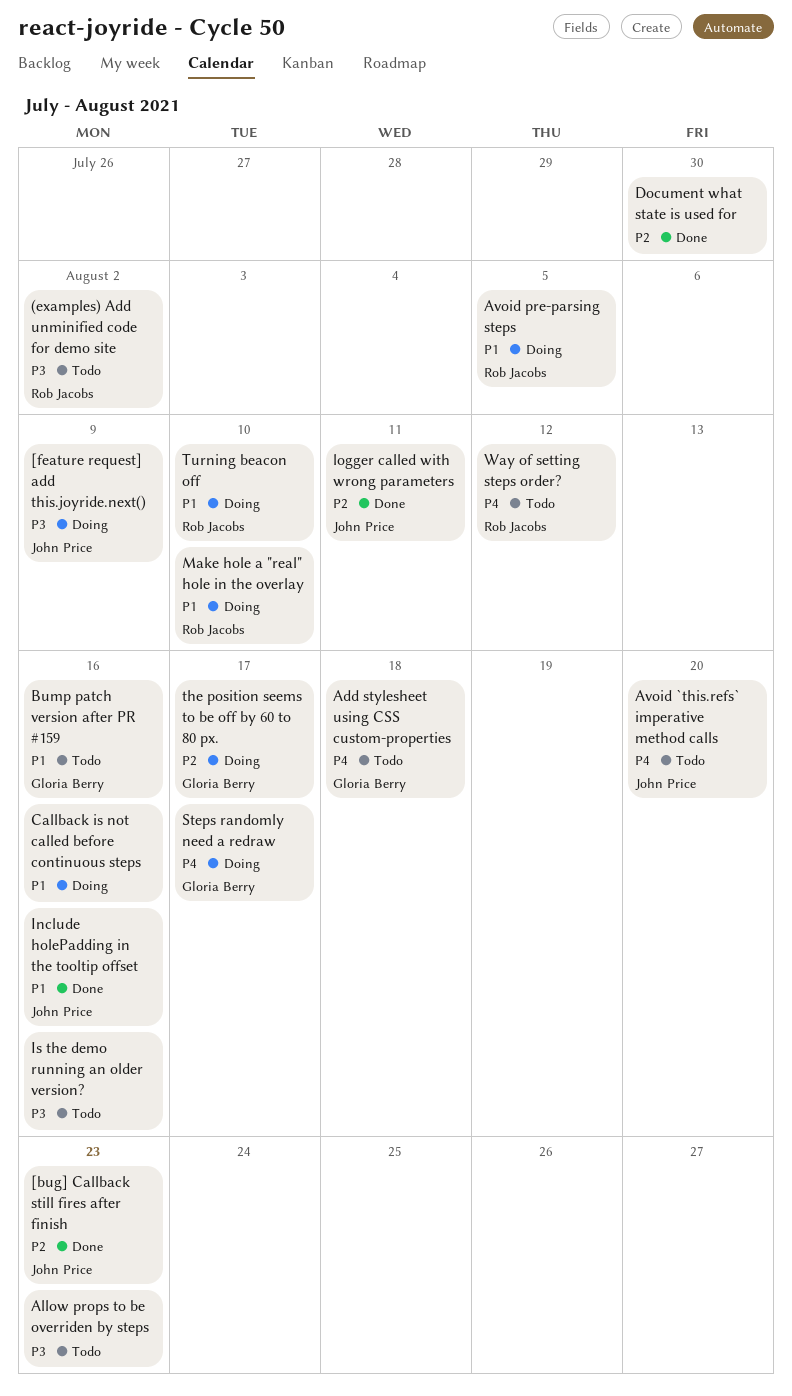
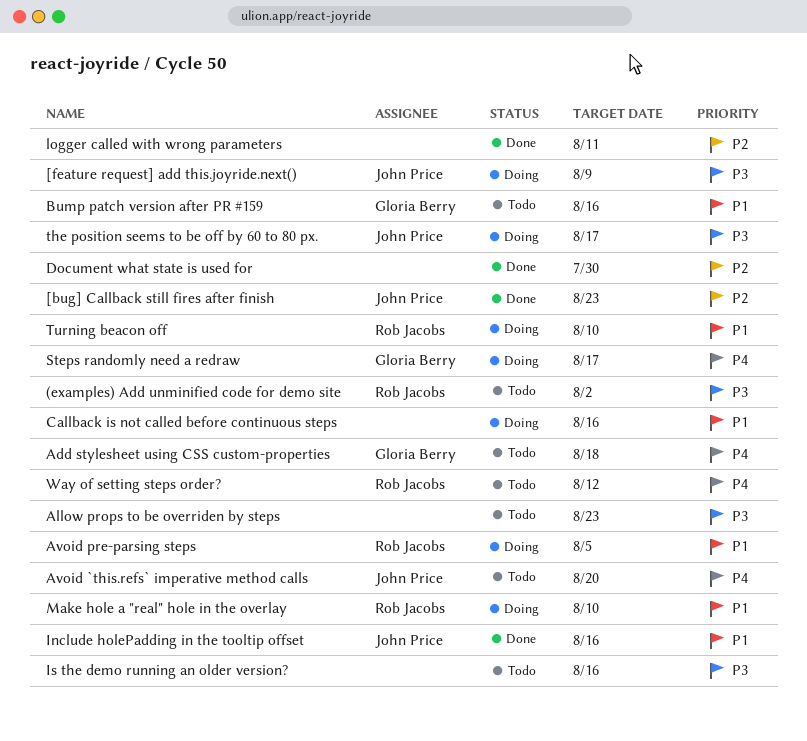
logger called with wrong parameters, owner: John Price -> none
the position seems to be off by 60 to 80 px., owner: Gloria Berry -> John Price
the position seems to be off by 60 to 80 px., priority: P2 -> P3

